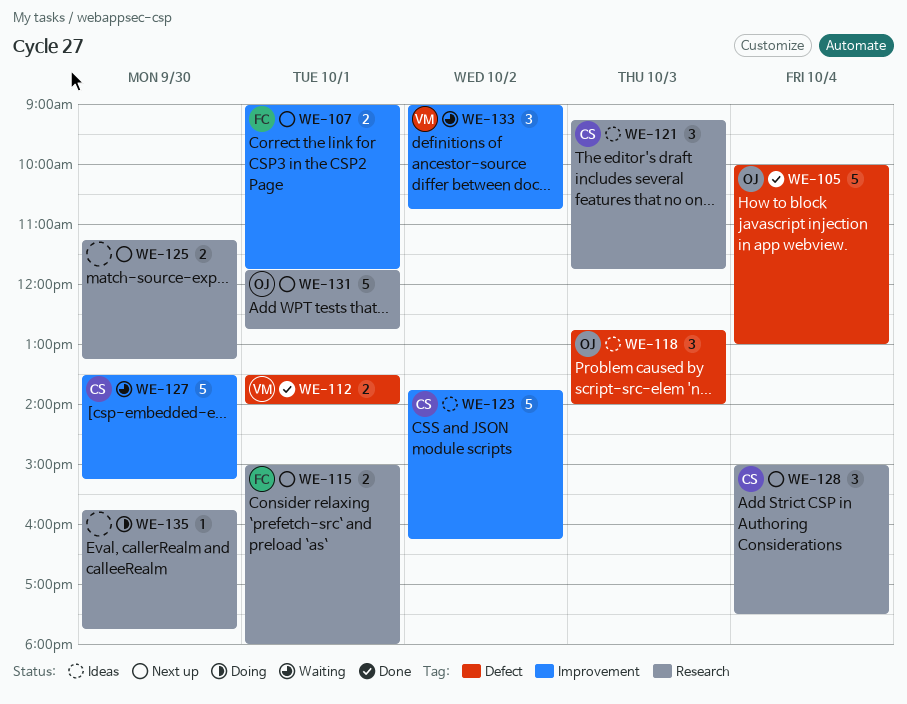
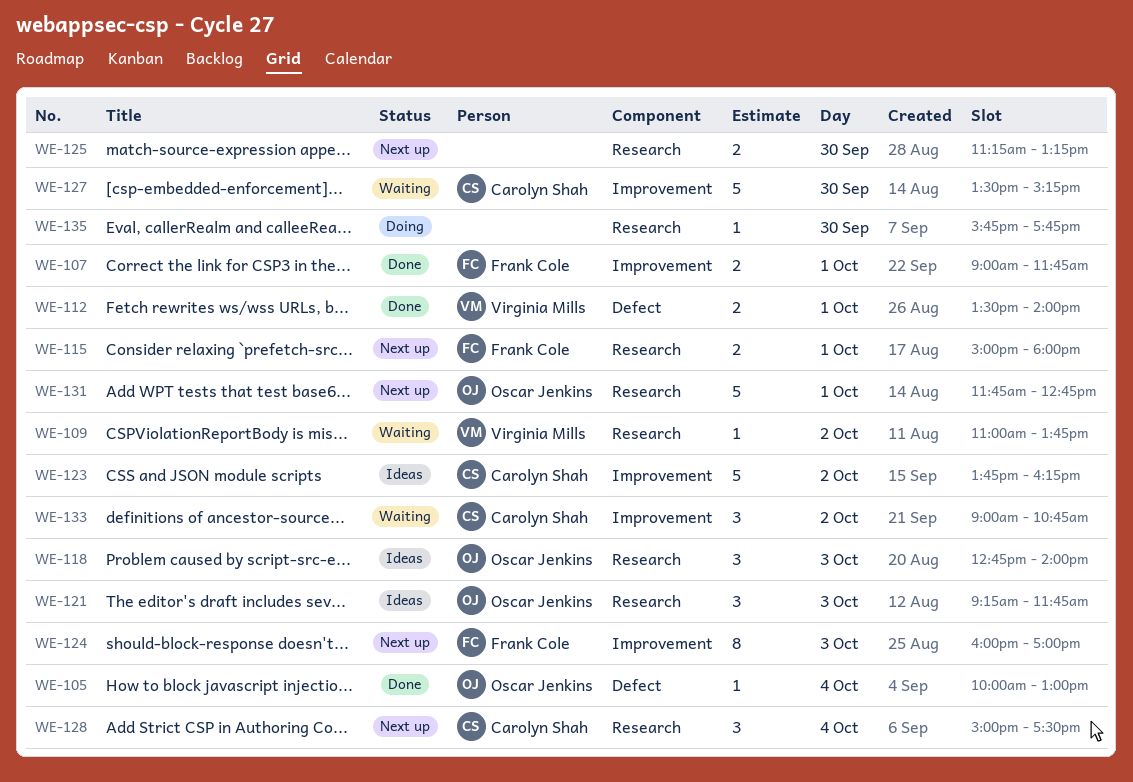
WE-105, estimate: 5 -> 1
WE-107, status: Next up -> Done
WE-109: none -> present
WE-118, label: Defect -> Research
WE-121, owner: Carolyn Shah -> Oscar Jenkins
WE-124: none -> present
WE-133, owner: Virginia Mills -> Carolyn Shah

